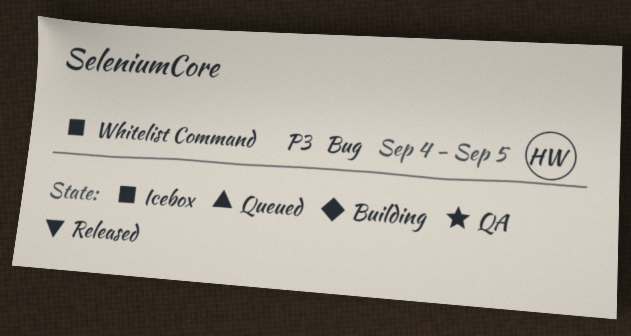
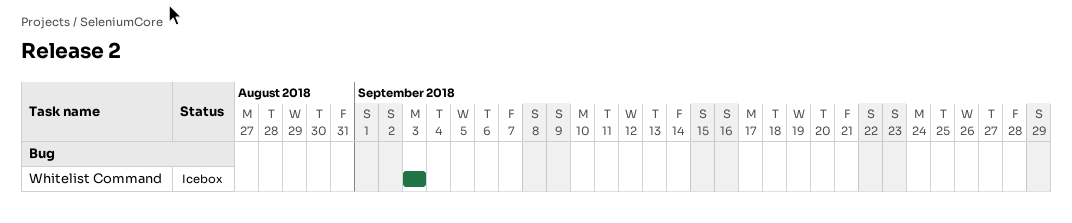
Whitelist Command, start: Sep 4 -> Sep 3
Whitelist Command, due: Sep 5 -> Sep 3

